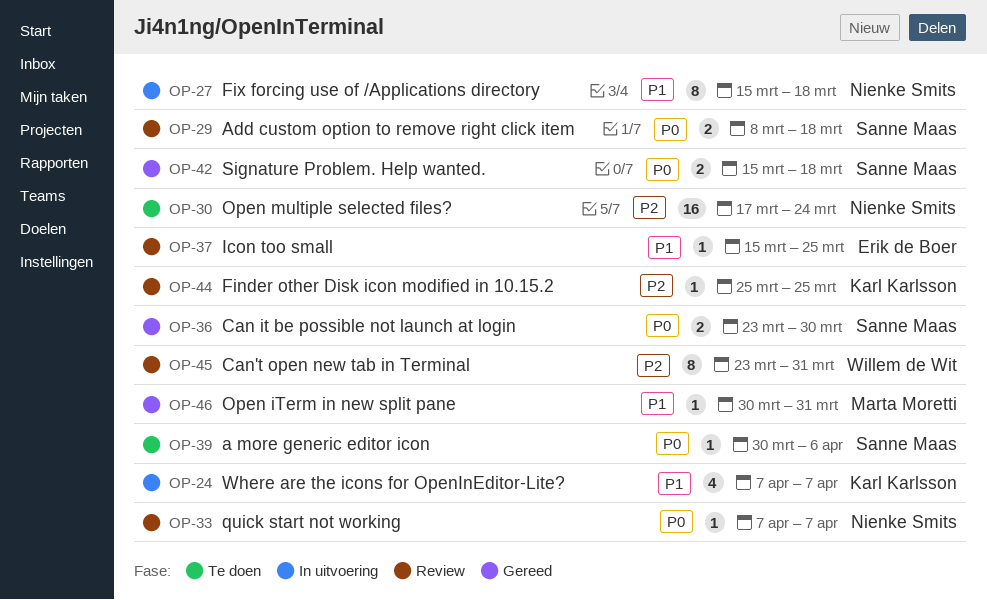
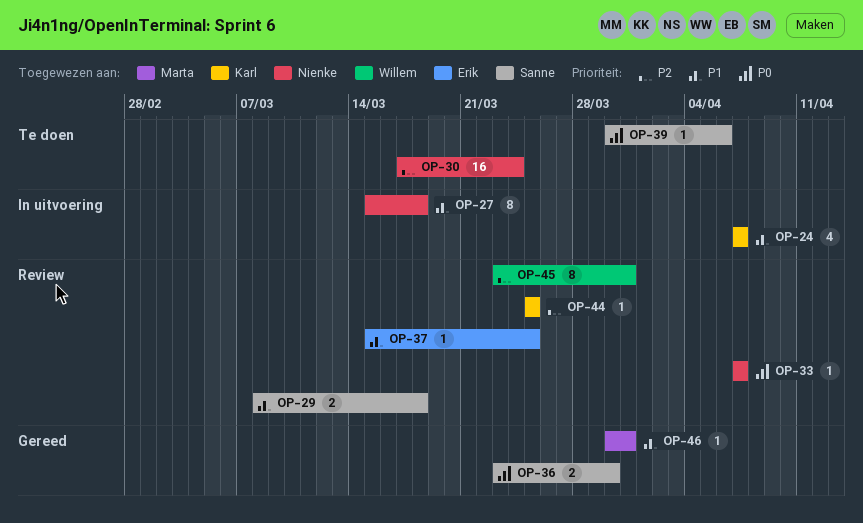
OP-29, priority: P0 -> P1
OP-42: present -> none

